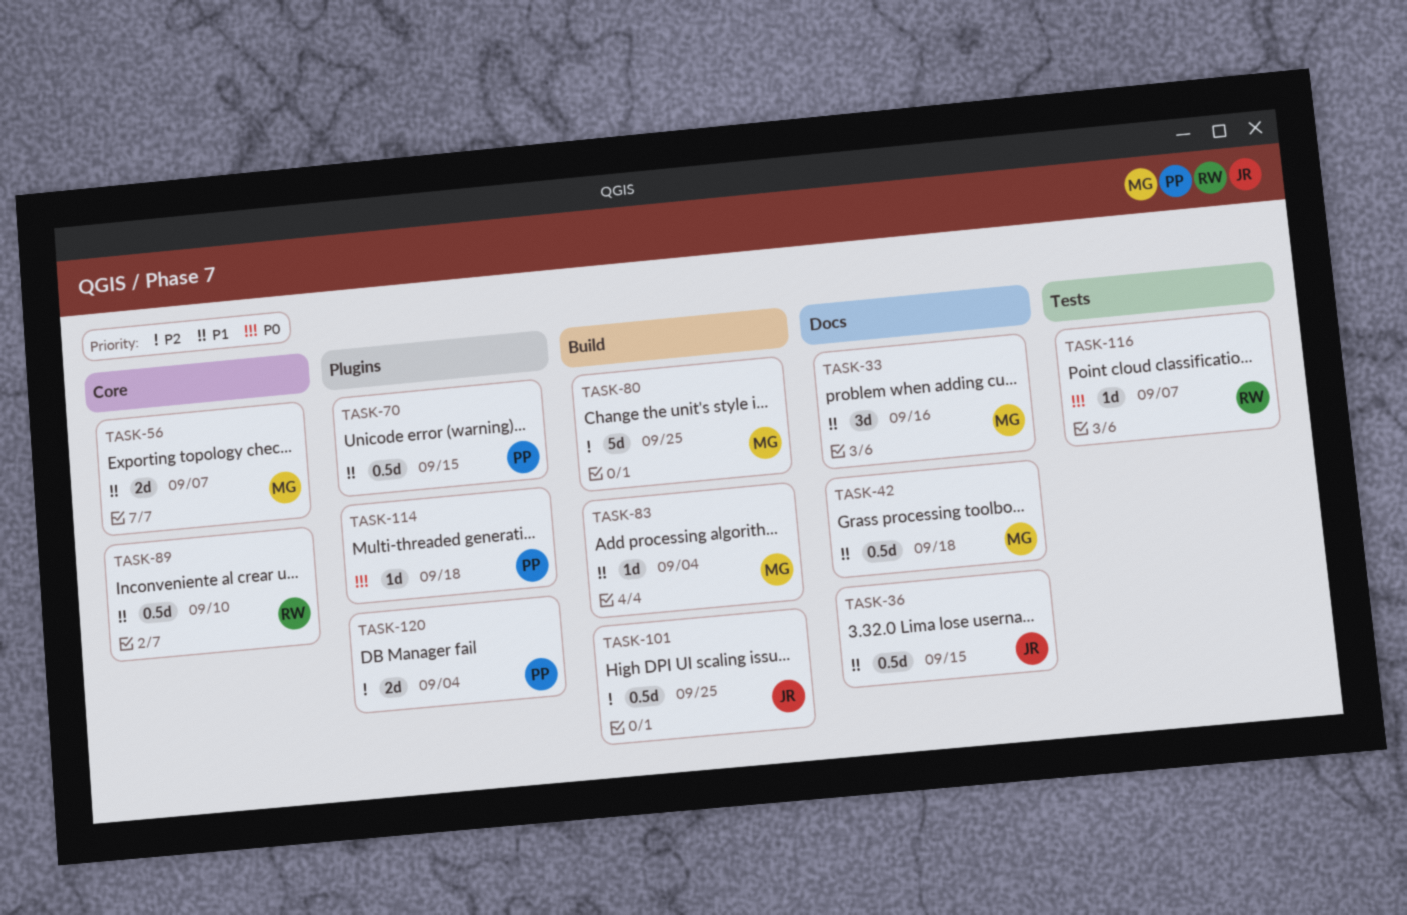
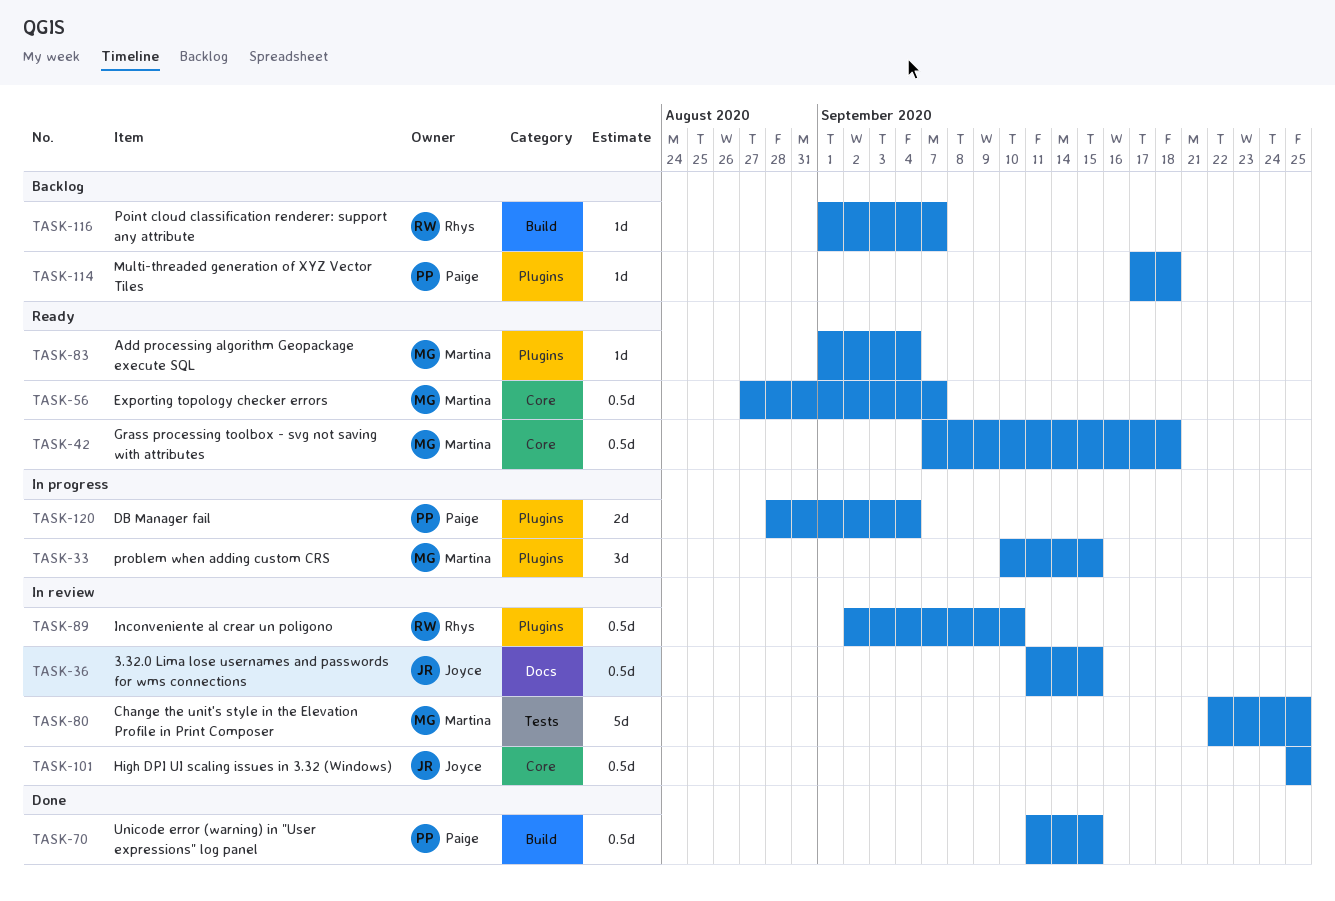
TASK-33, label: Docs -> Plugins
TASK-33, due: Sep 16 -> Sep 15
TASK-42, label: Docs -> Core
TASK-56, estimate: 2d -> 0.5d
TASK-70, label: Plugins -> Build
TASK-80, label: Build -> Tests
TASK-83, label: Build -> Plugins
TASK-89, label: Core -> Plugins
TASK-101, label: Build -> Core
TASK-116, label: Tests -> Build

